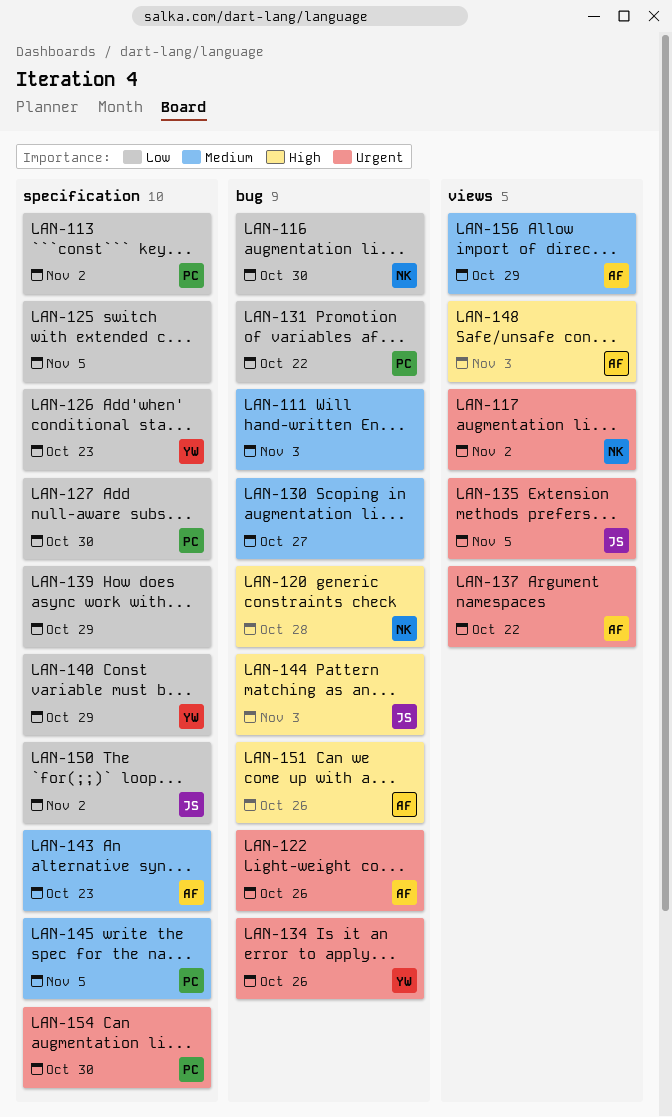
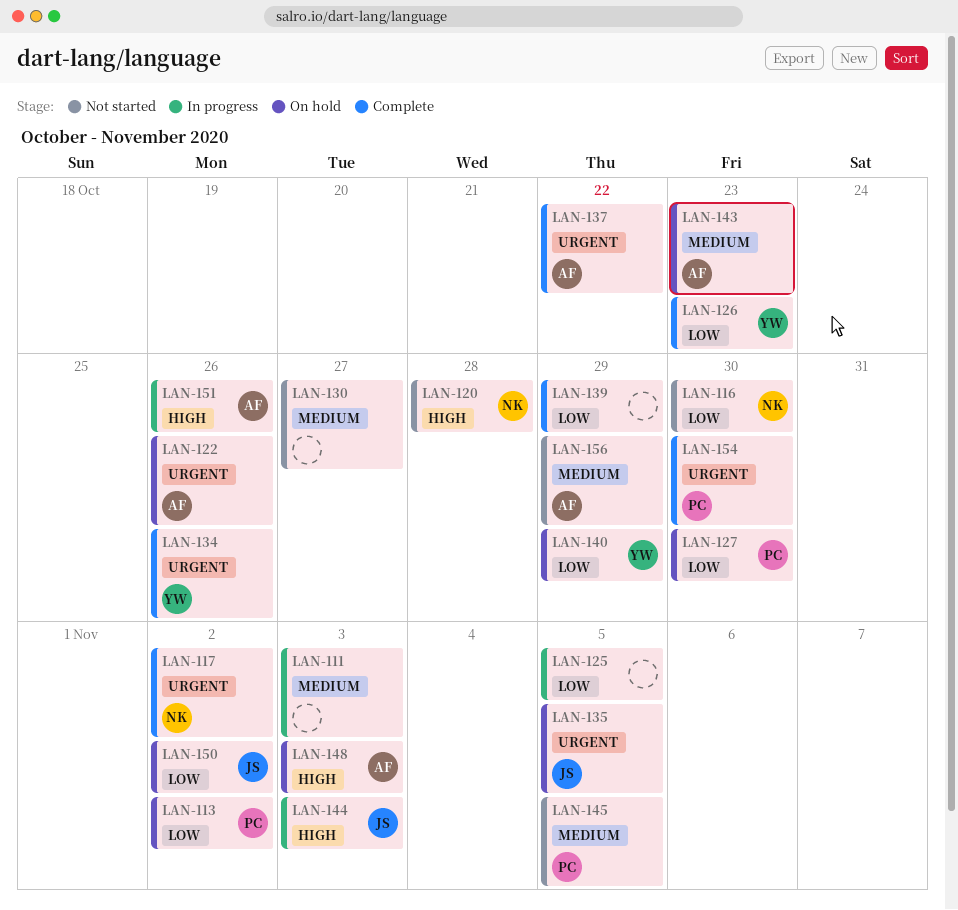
LAN-131: present -> none

